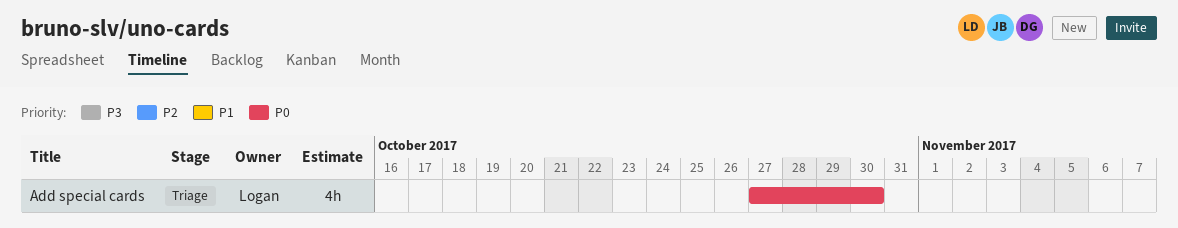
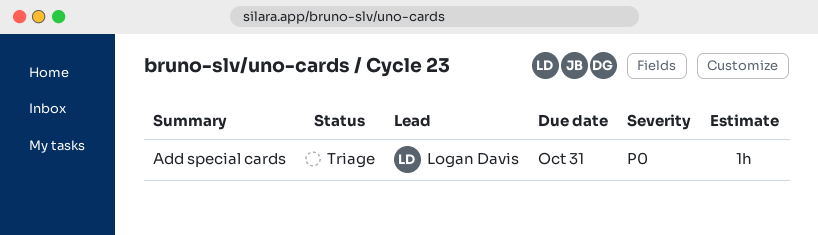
Add special cards, estimate: 4h -> 1h
Add special cards, due: Oct 30 -> Oct 31

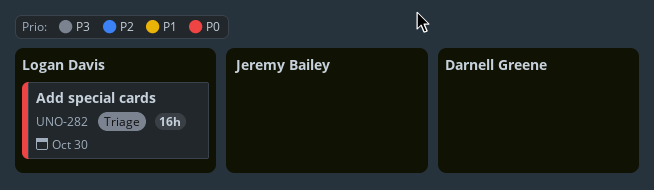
Add special cards, estimate: 1h -> 16h
Add special cards, due: Oct 31 -> Oct 30

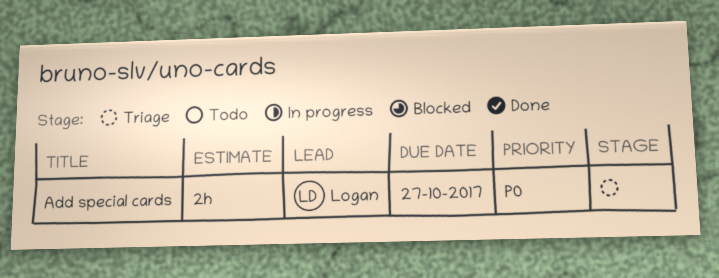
Add special cards, estimate: 16h -> 2h
Add special cards, due: Oct 30 -> Oct 27

